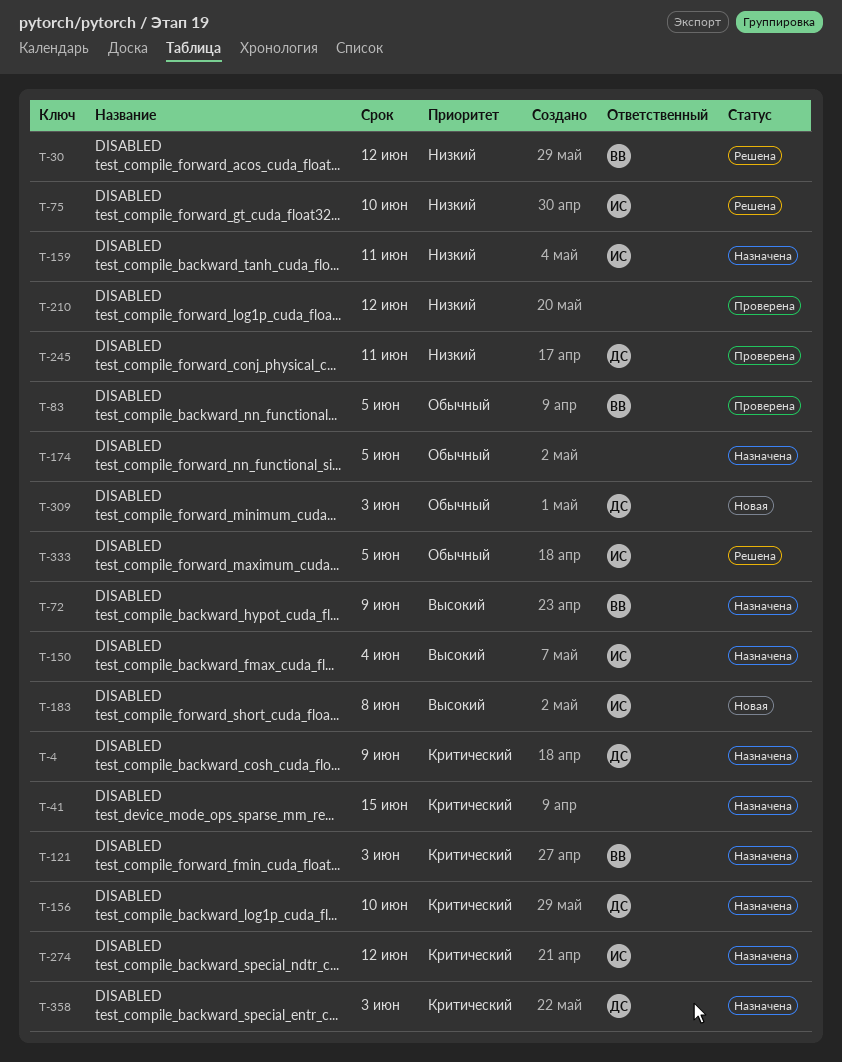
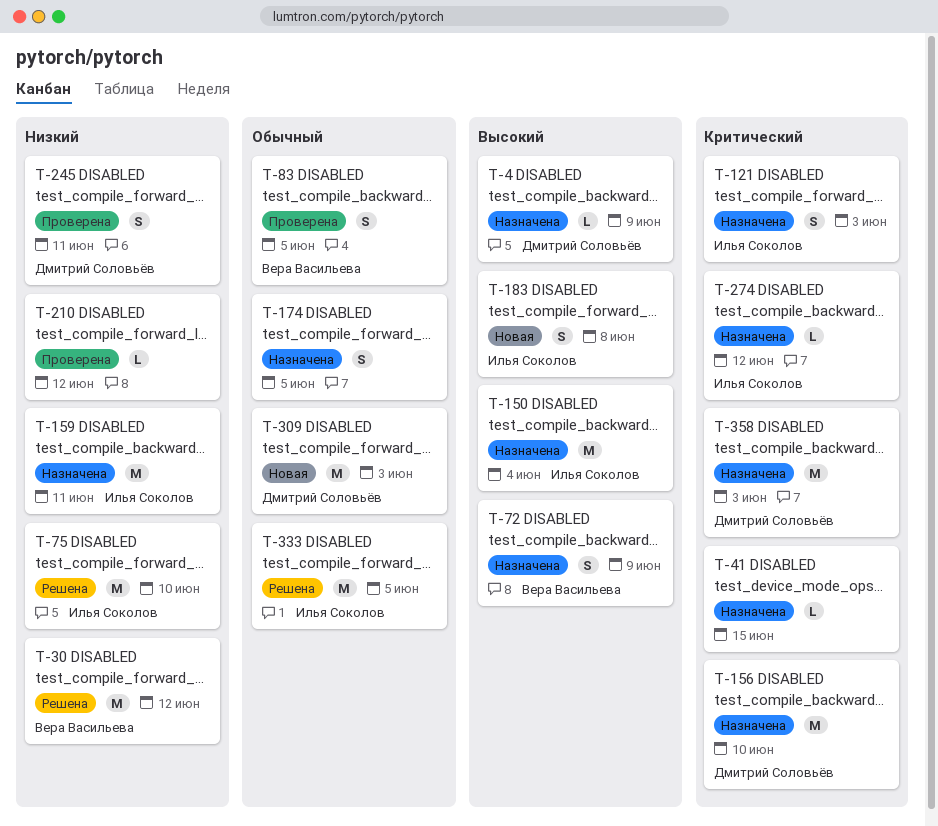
T-4, priority: Критический -> Высокий
T-121, owner: Вера Васильева -> Илья Соколов

